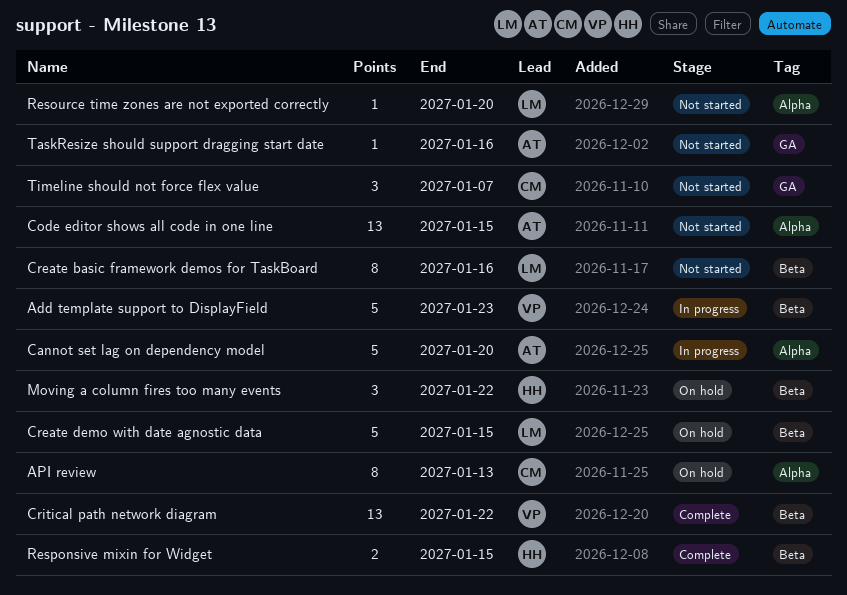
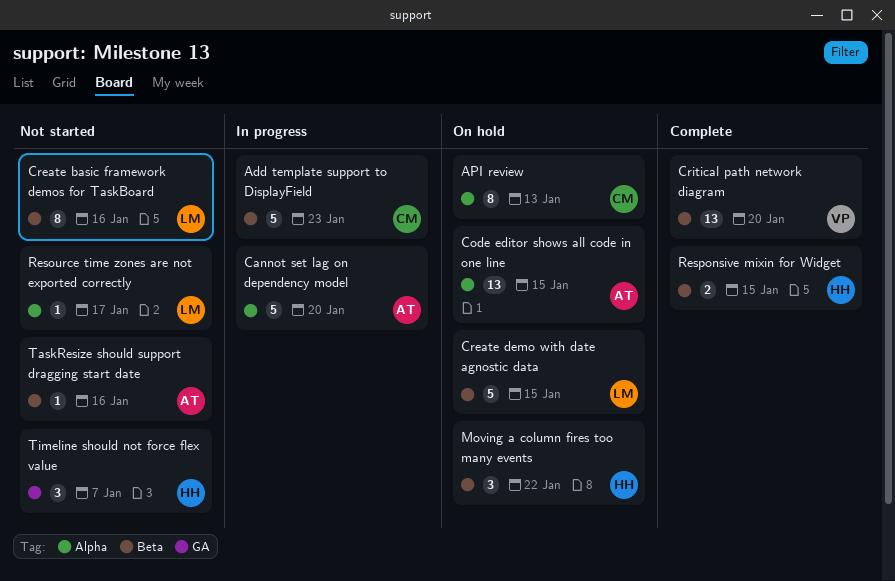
Add template support to DisplayField, owner: VP -> CM
Code editor shows all code in one line, status: Not started -> On hold
Critical path network diagram, due: Jan 22 -> Jan 20
Resource time zones are not exported correctly, due: Jan 20 -> Jan 17
TaskResize should support dragging start date, label: GA -> Beta
Timeline should not force flex value, owner: CM -> HH

